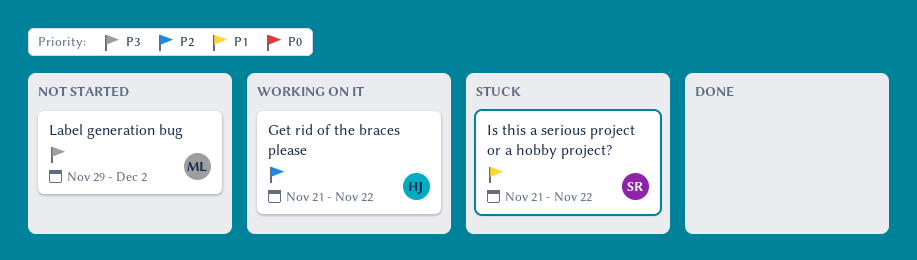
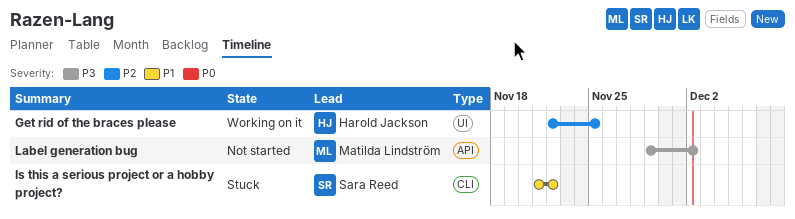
Get rid of the braces please, start: Nov 21 -> Nov 22
Get rid of the braces please, due: Nov 22 -> Nov 25

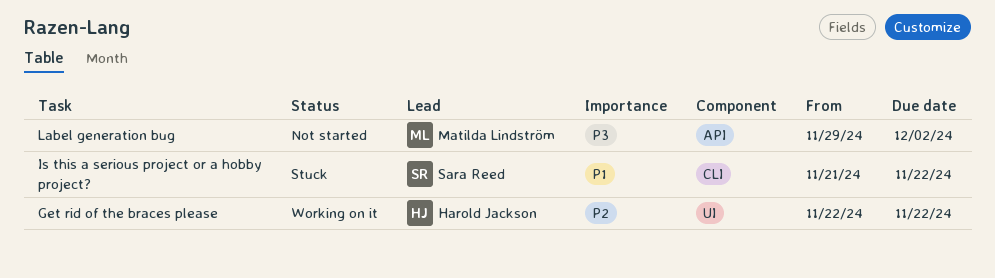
Get rid of the braces please, due: Nov 25 -> Nov 22

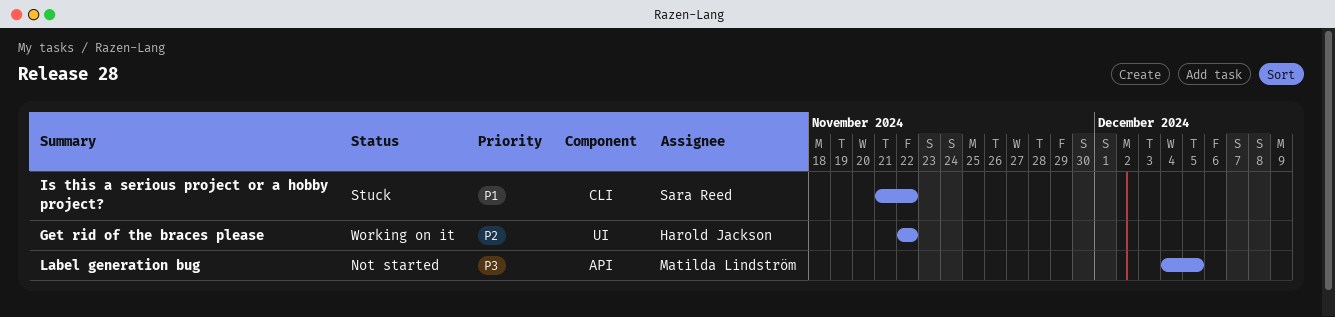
Label generation bug, start: Nov 29 -> Dec 4
Label generation bug, due: Dec 2 -> Dec 5

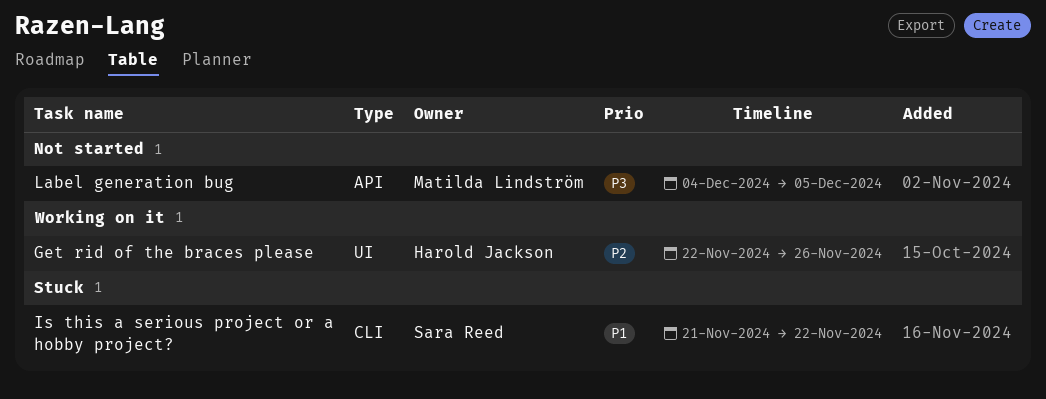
Get rid of the braces please, due: Nov 22 -> Nov 26

